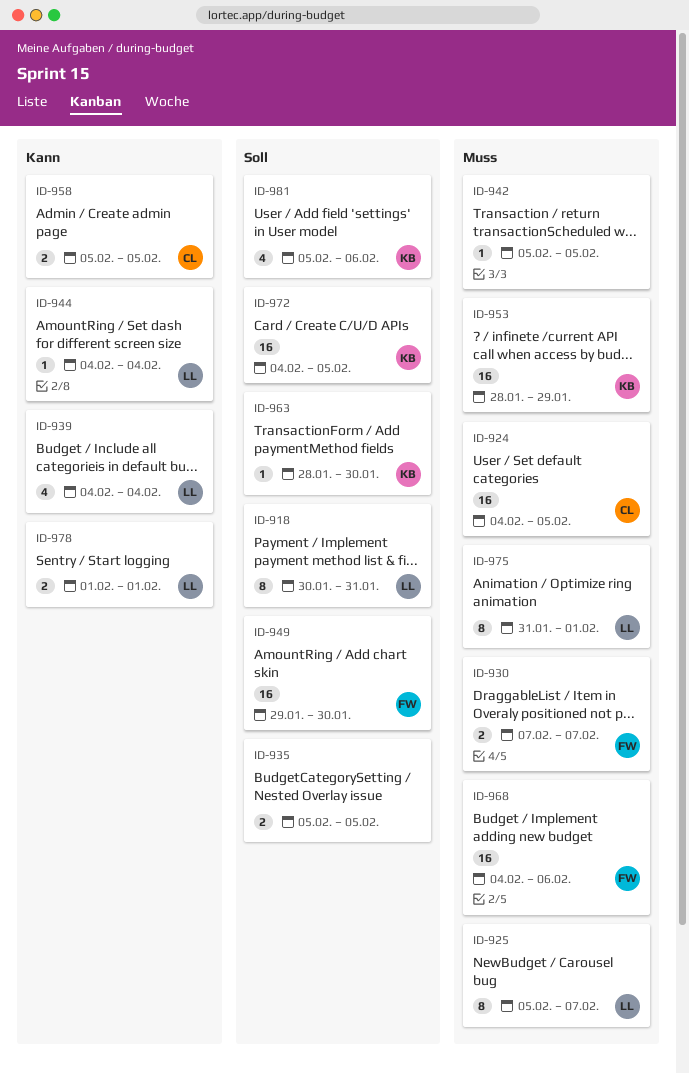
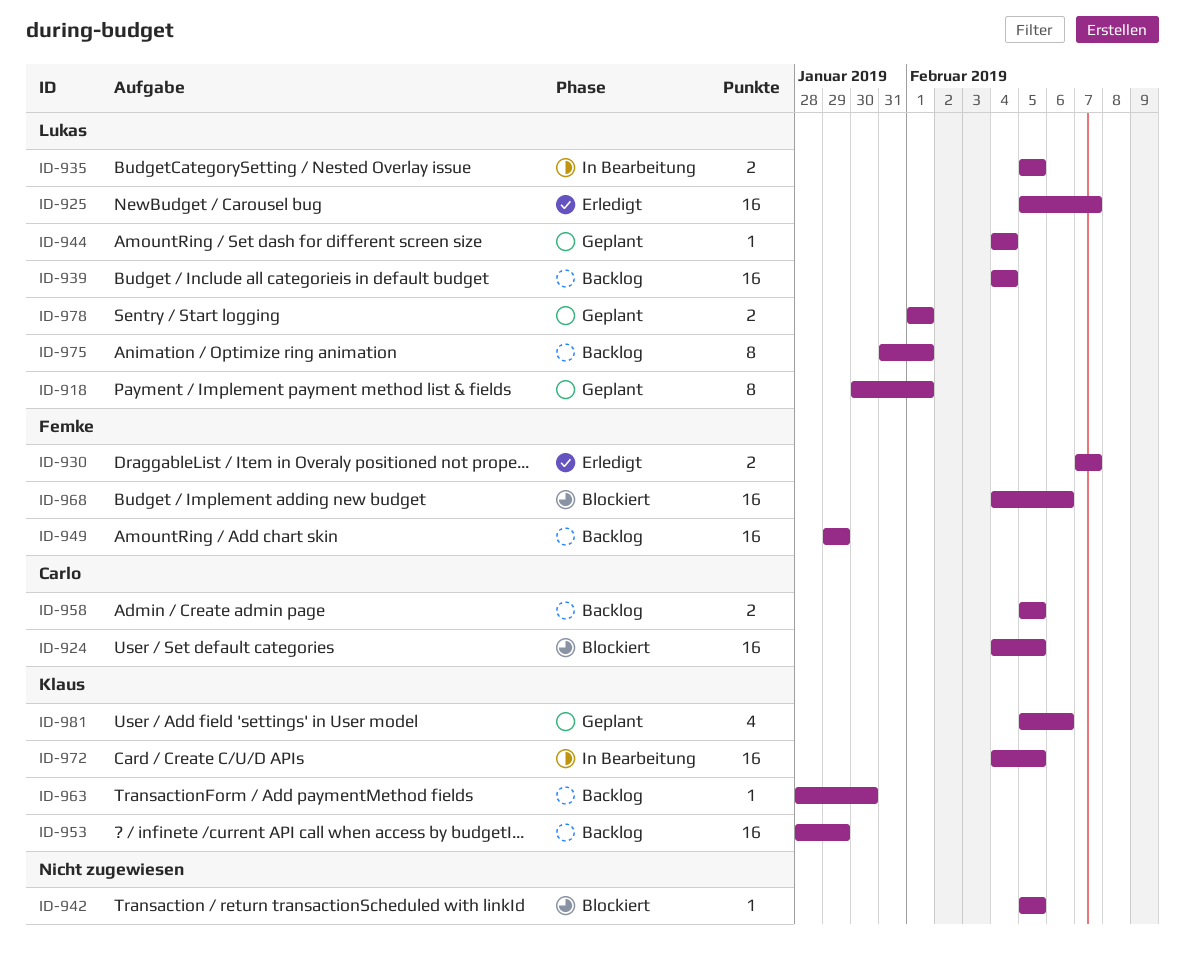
ID-918, due: Jan 31 -> Feb 1
ID-925, estimate: 8 -> 16
ID-935, owner: none -> Lukas
ID-939, estimate: 4 -> 16
ID-949, due: Jan 30 -> Jan 29

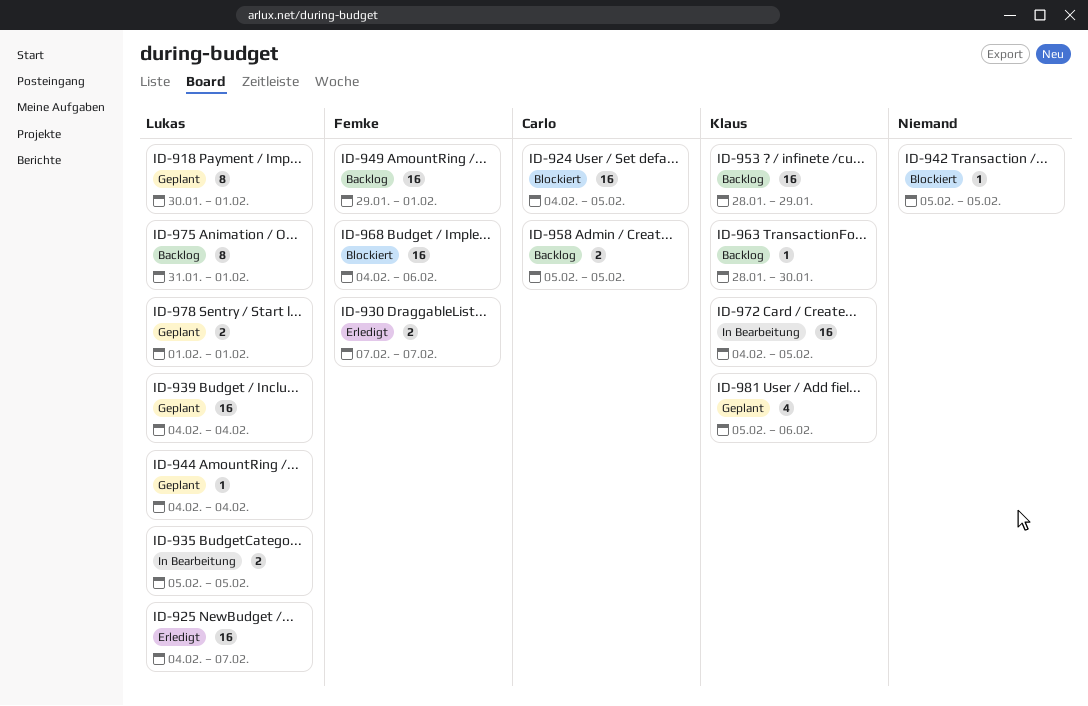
ID-925, start: Feb 5 -> Feb 4
ID-939, status: Backlog -> Geplant
ID-949, due: Jan 29 -> Feb 1

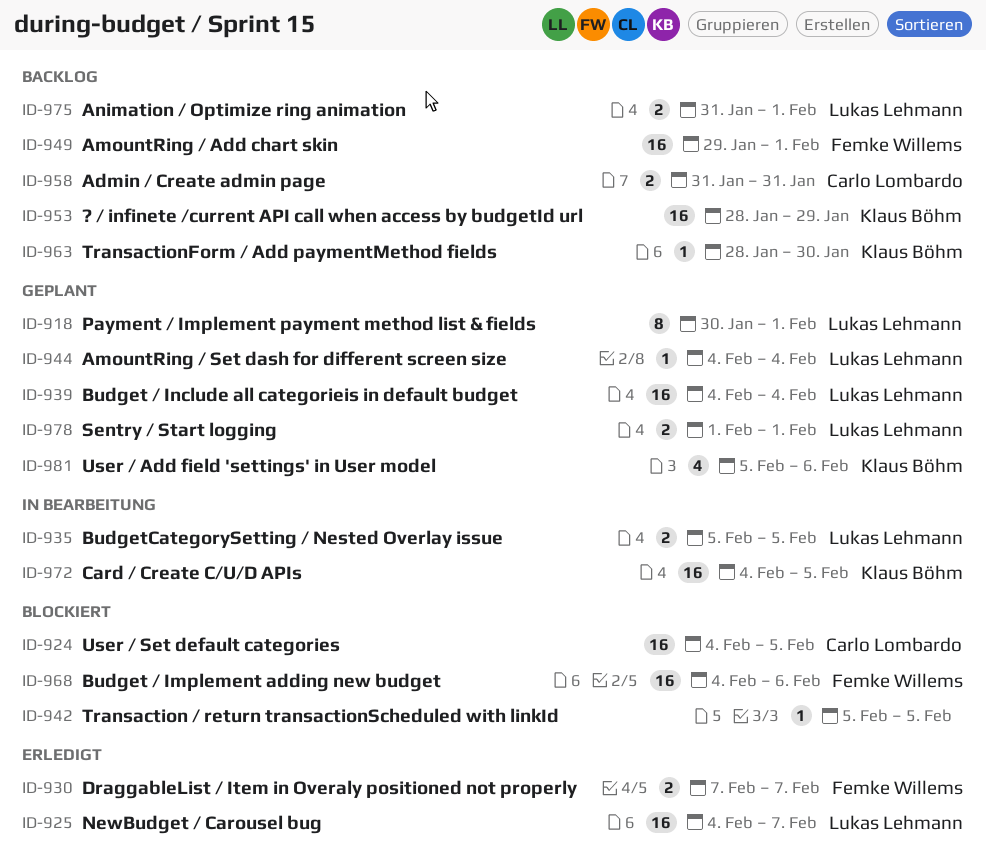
ID-958, start: Feb 5 -> Jan 31
ID-958, due: Feb 5 -> Jan 31
ID-975, estimate: 8 -> 2

